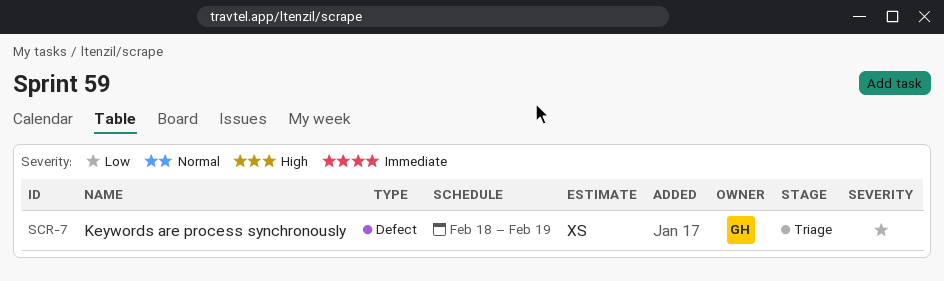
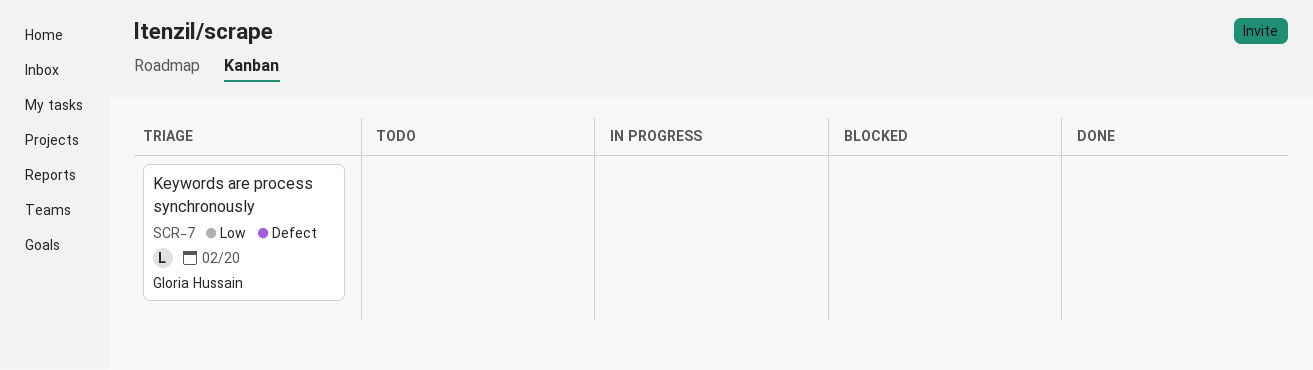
SCR-7, estimate: XS -> L
SCR-7, due: Feb 19 -> Feb 20

